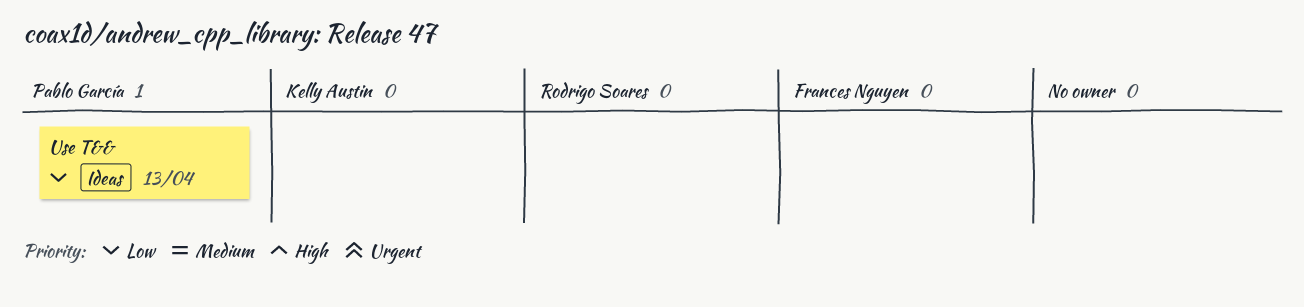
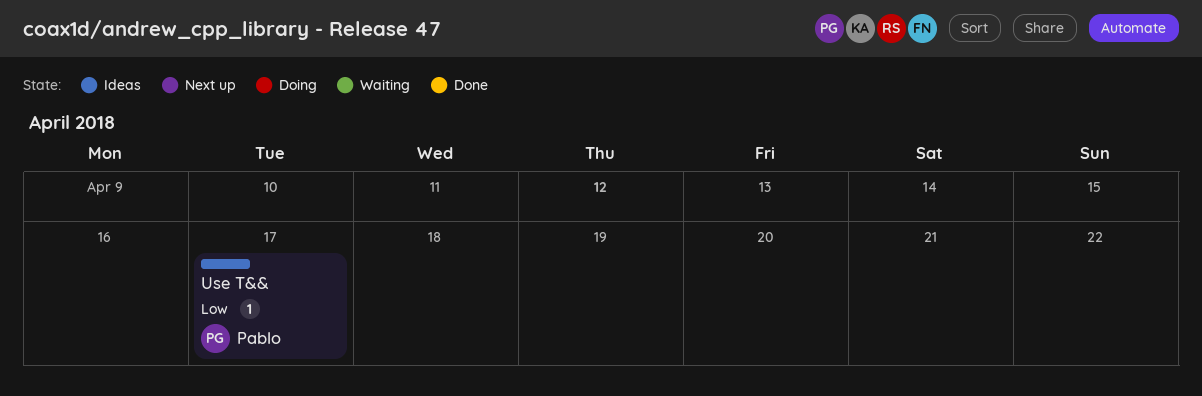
Use T&&, due: Apr 13 -> Apr 17

